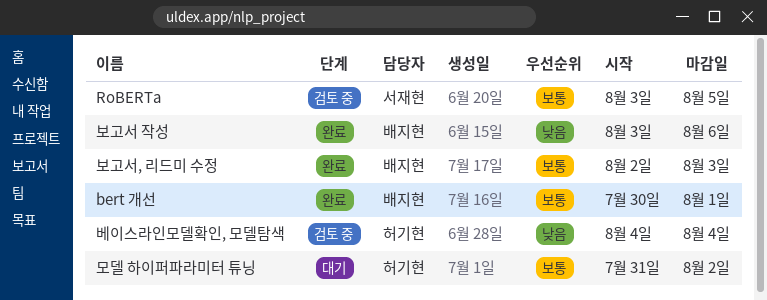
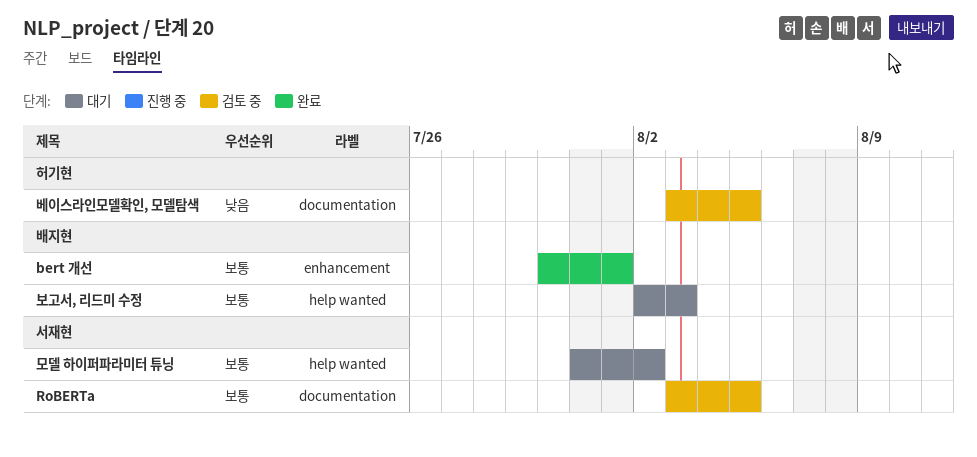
모델 하이퍼파라미터 튜닝, owner: 허기현 -> 서재현
베이스라인모델확인, 모델탐색, start: Aug 4 -> Aug 3
베이스라인모델확인, 모델탐색, due: Aug 4 -> Aug 5
보고서 작성: present -> none
보고서, 리드미 수정, status: 완료 -> 대기

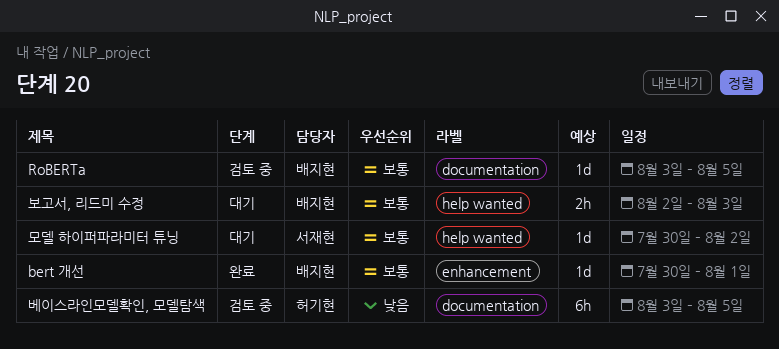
RoBERTa, owner: 서재현 -> 배지현
모델 하이퍼파라미터 튜닝, start: Jul 31 -> Jul 30

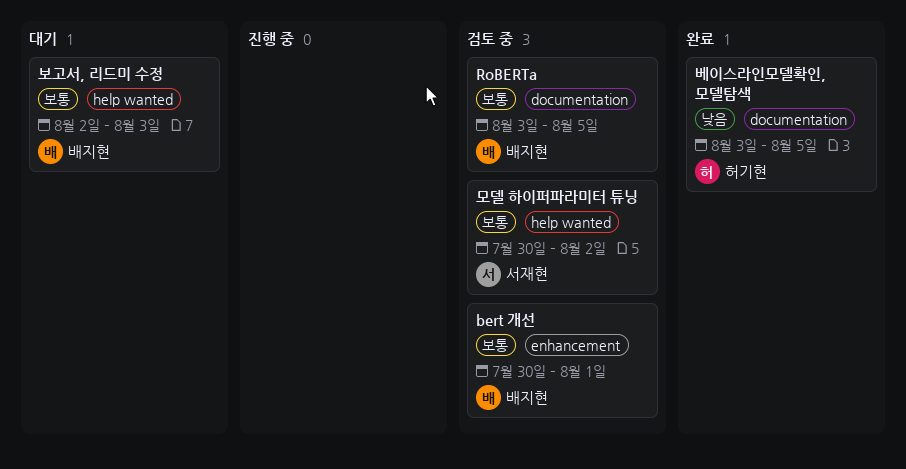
bert 개선, status: 완료 -> 검토 중
모델 하이퍼파라미터 튜닝, status: 대기 -> 검토 중
베이스라인모델확인, 모델탐색, status: 검토 중 -> 완료

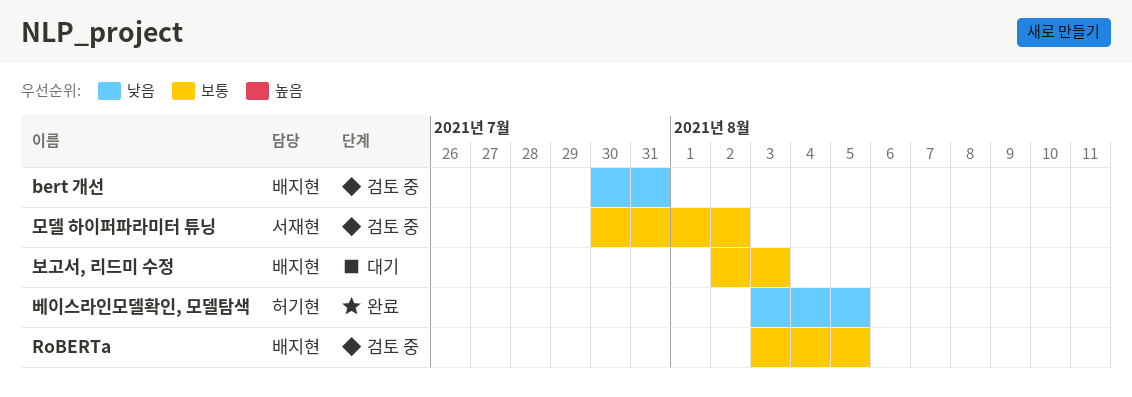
bert 개선, priority: 보통 -> 낮음
bert 개선, due: Aug 1 -> Jul 31

